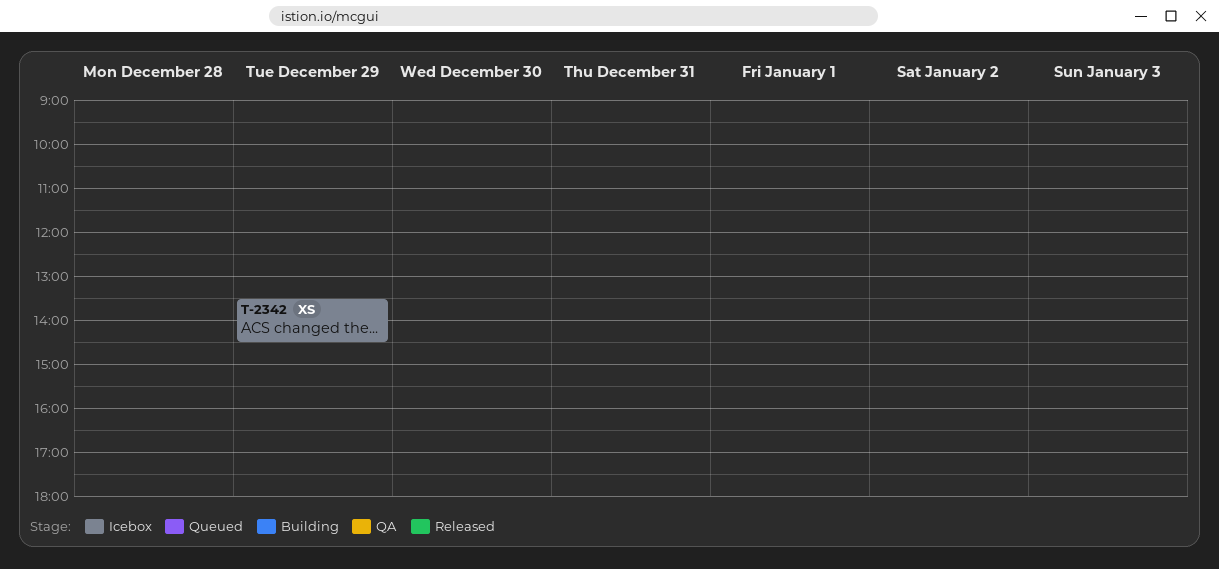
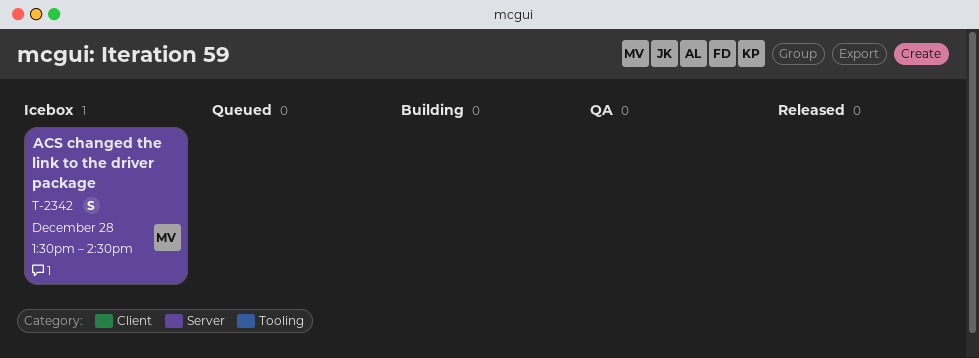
T-2342, estimate: XS -> S
T-2342, day: Dec 29 -> Dec 28

